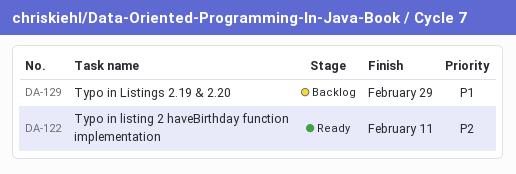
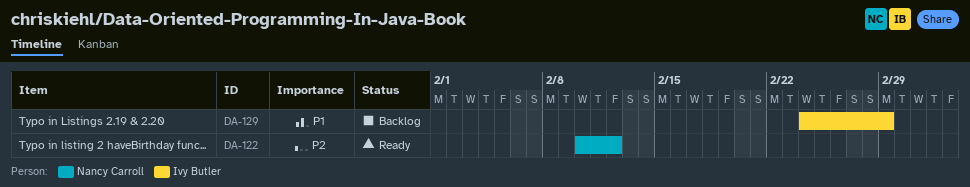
DA-122, due: Feb 11 -> Feb 12

